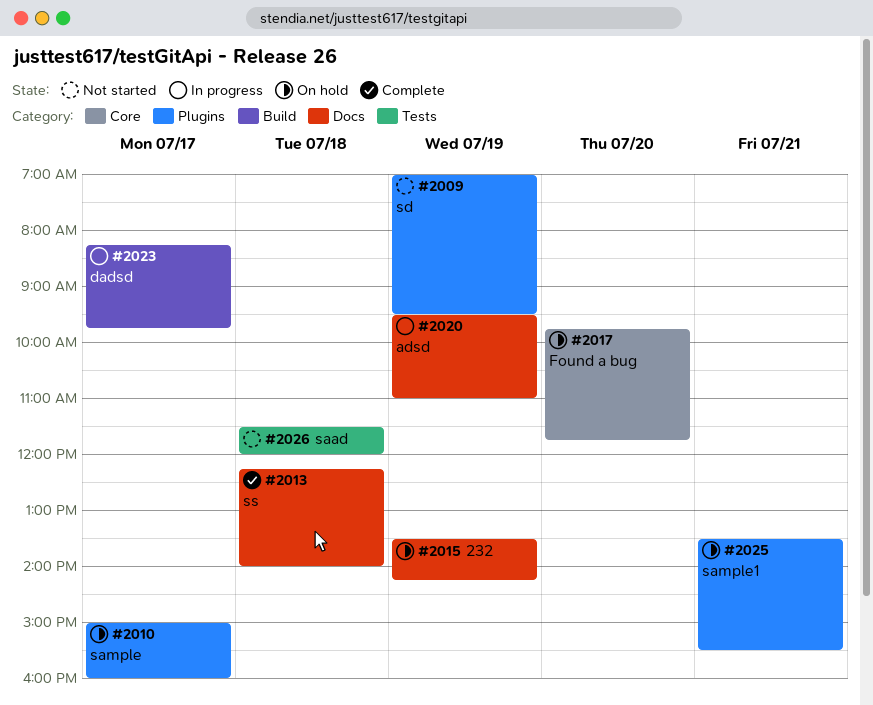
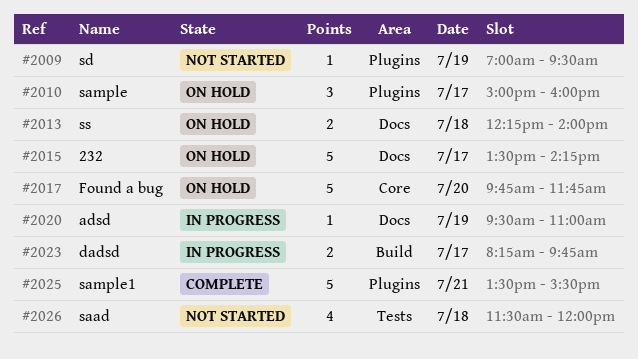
#2013, status: Complete -> On hold
#2015, day: Jul 19 -> Jul 17
#2025, status: On hold -> Complete

